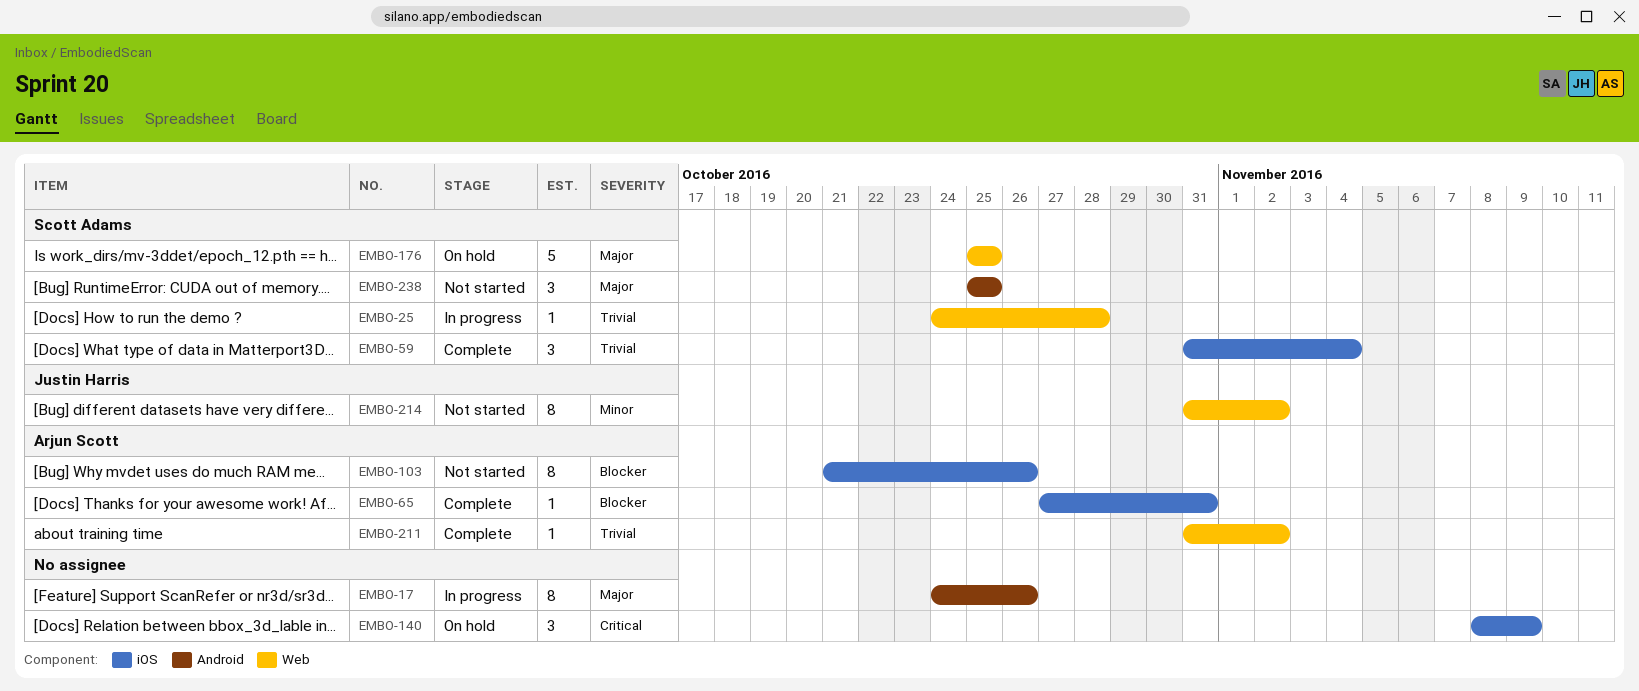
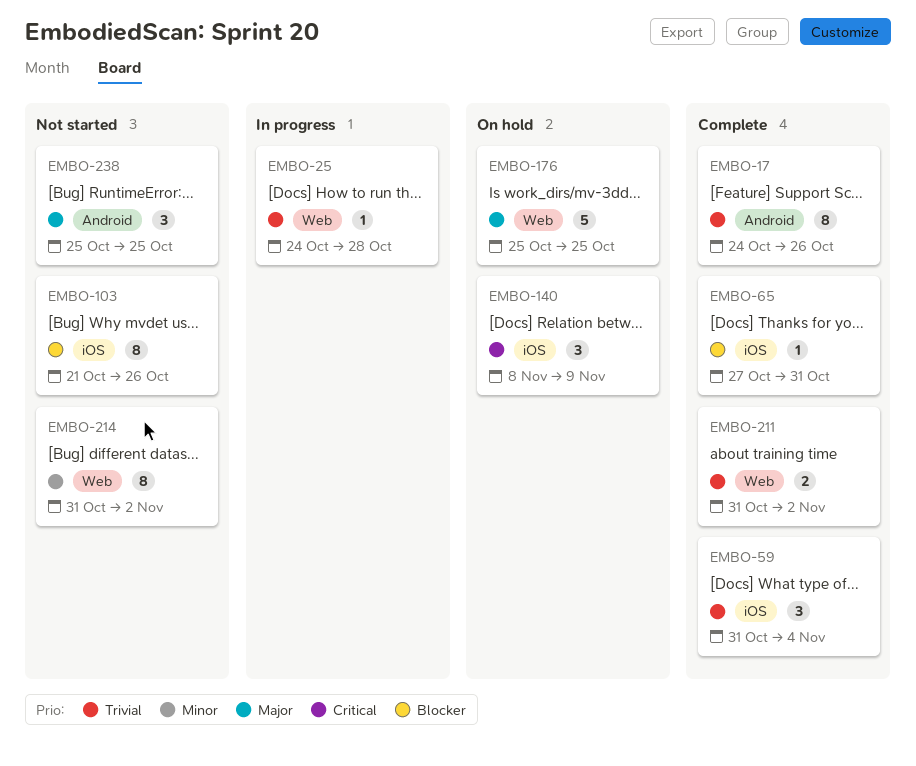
EMBO-17, status: In progress -> Complete
EMBO-17, priority: Major -> Trivial
EMBO-211, estimate: 1 -> 2

